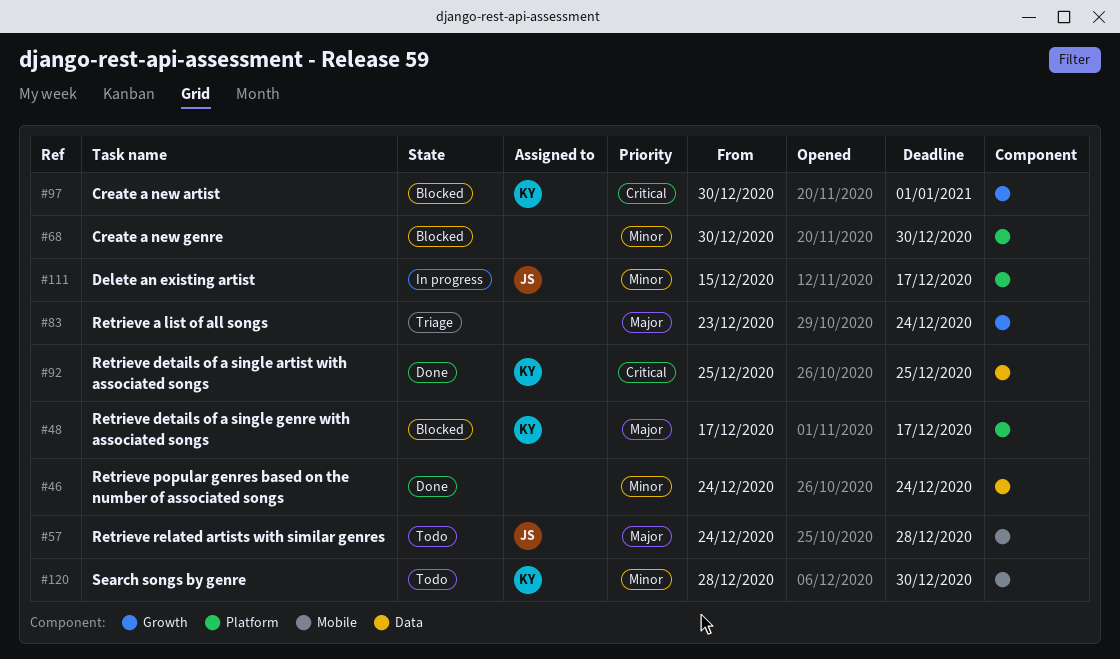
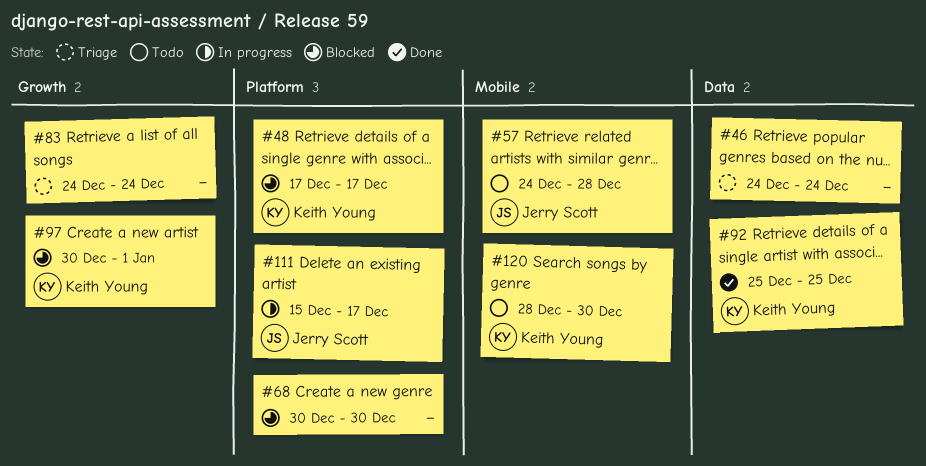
#46, status: Done -> Triage
#83, start: Dec 23 -> Dec 24

